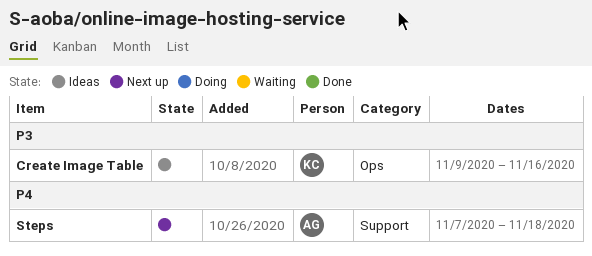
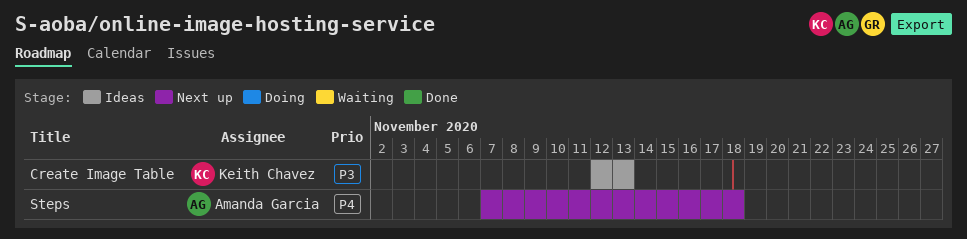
Create Image Table, start: Nov 9 -> Nov 12
Create Image Table, due: Nov 16 -> Nov 13

